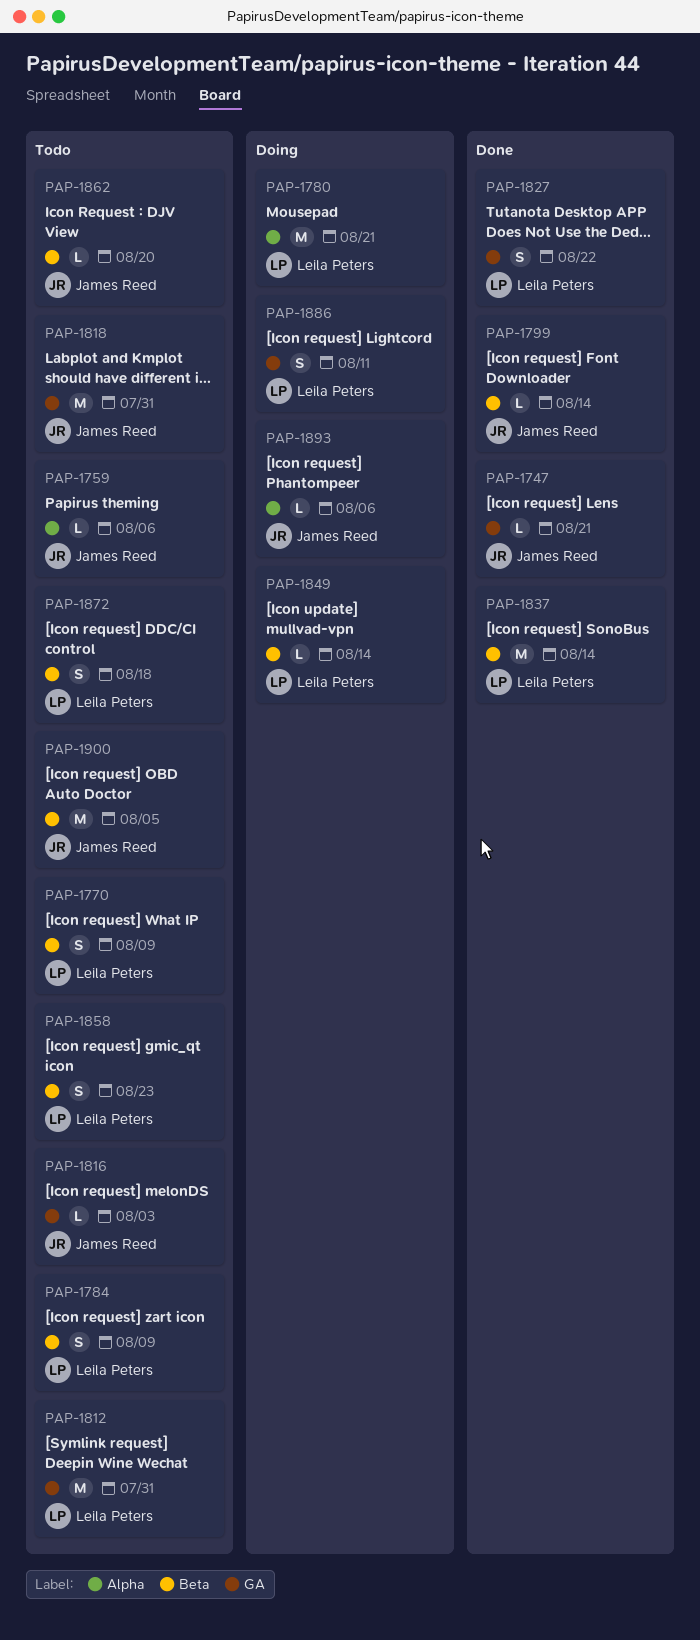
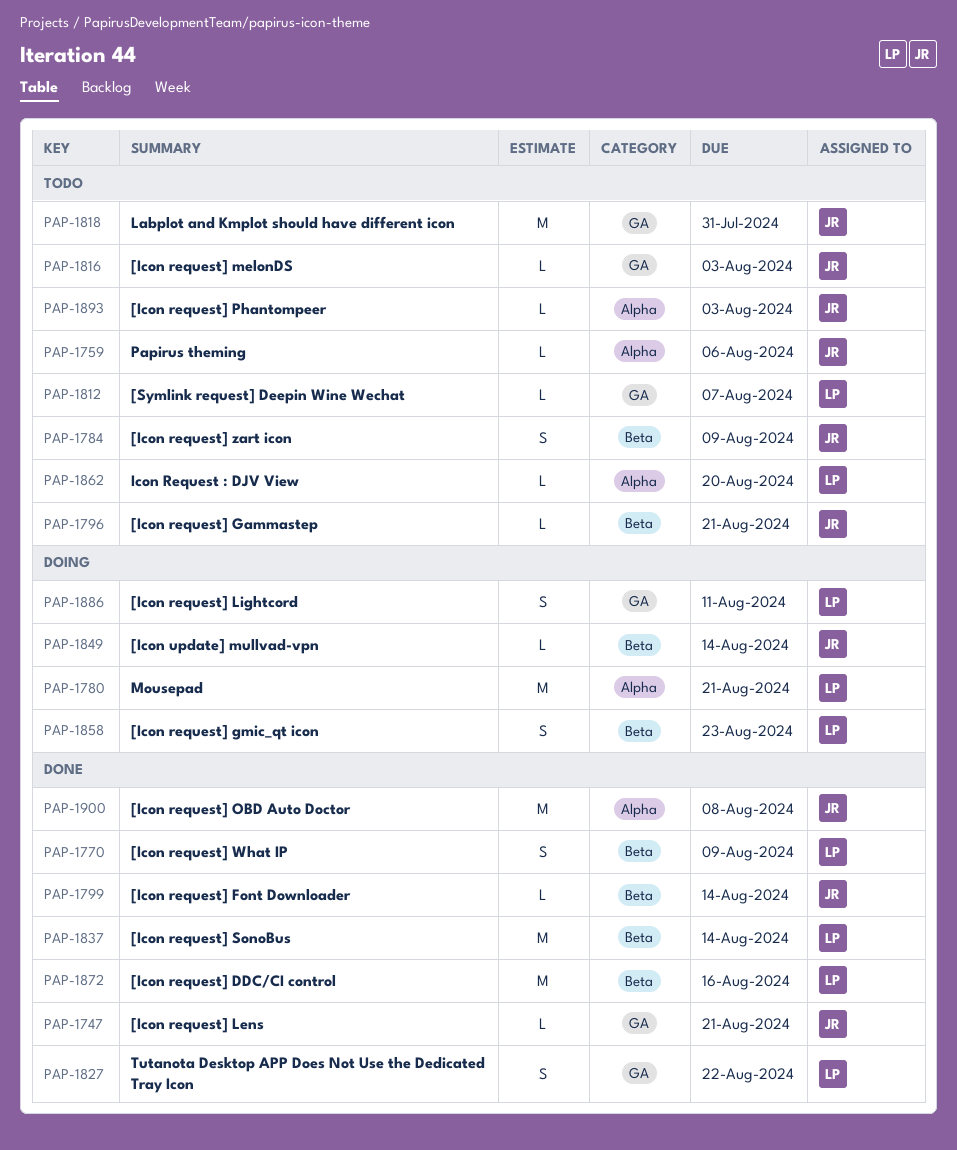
PAP-1770, status: Todo -> Done
PAP-1784, owner: Leila Peters -> James Reed
PAP-1796: none -> present
PAP-1812, estimate: M -> L
PAP-1812, due: Jul 31 -> Aug 7
PAP-1849, owner: Leila Peters -> James Reed
PAP-1858, status: Todo -> Doing
PAP-1862, owner: James Reed -> Leila Peters
PAP-1862, label: Beta -> Alpha
PAP-1872, status: Todo -> Done
PAP-1872, estimate: S -> M
PAP-1872, due: Aug 18 -> Aug 16
PAP-1893, status: Doing -> Todo
PAP-1893, due: Aug 6 -> Aug 3
PAP-1900, status: Todo -> Done
PAP-1900, label: Beta -> Alpha
PAP-1900, due: Aug 5 -> Aug 8

